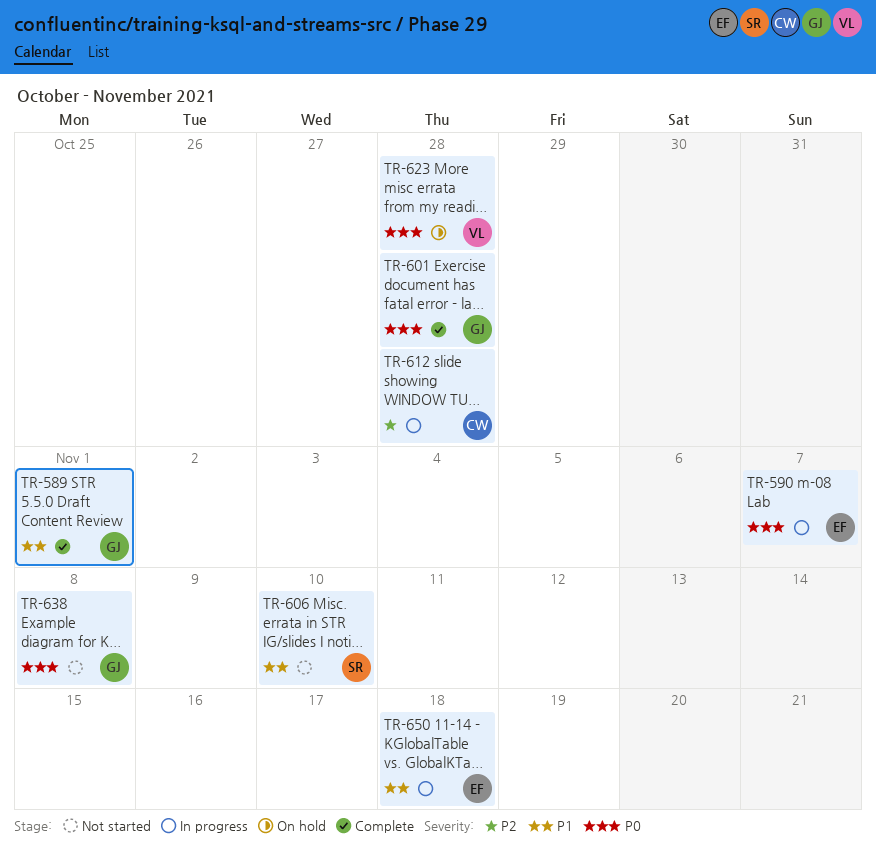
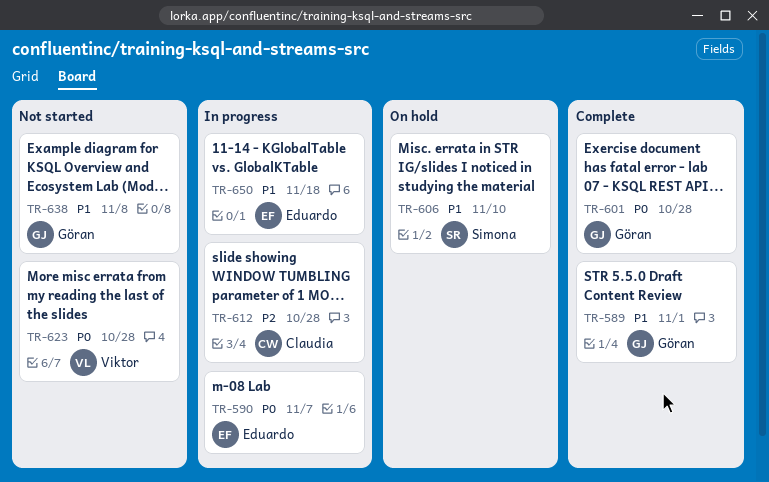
TR-606, status: Not started -> On hold
TR-623, status: On hold -> Not started
TR-638, priority: P0 -> P1

